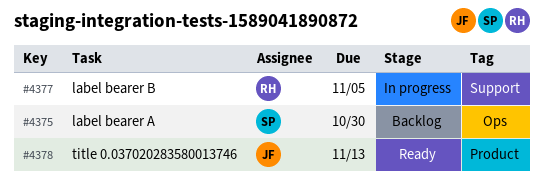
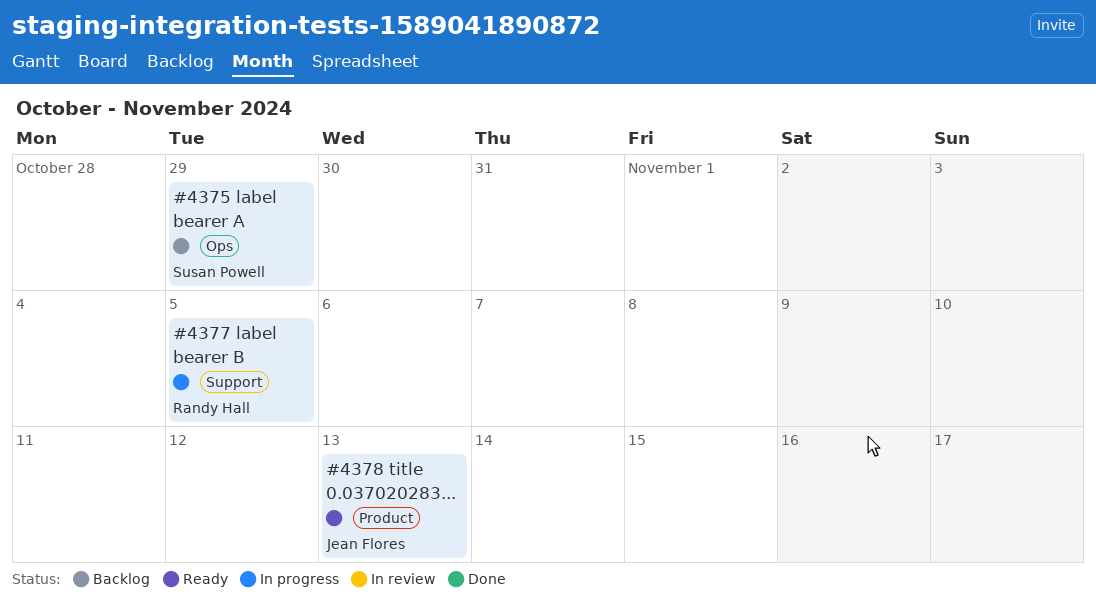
#4375, due: Oct 30 -> Oct 29

